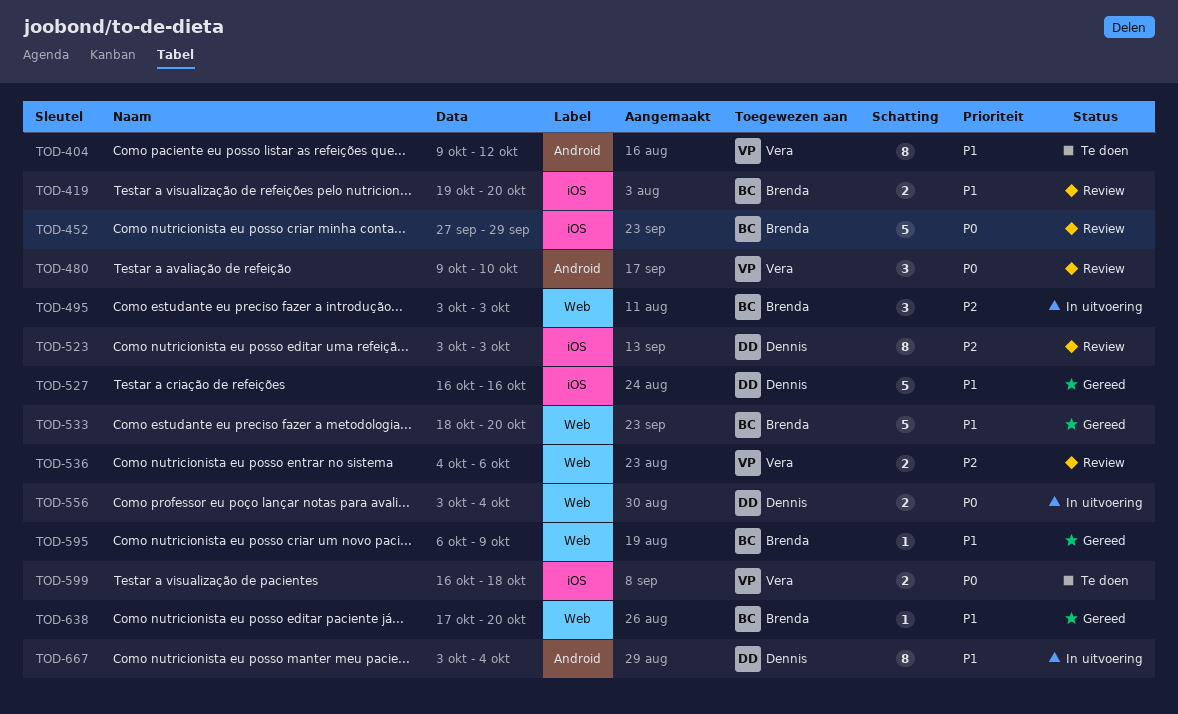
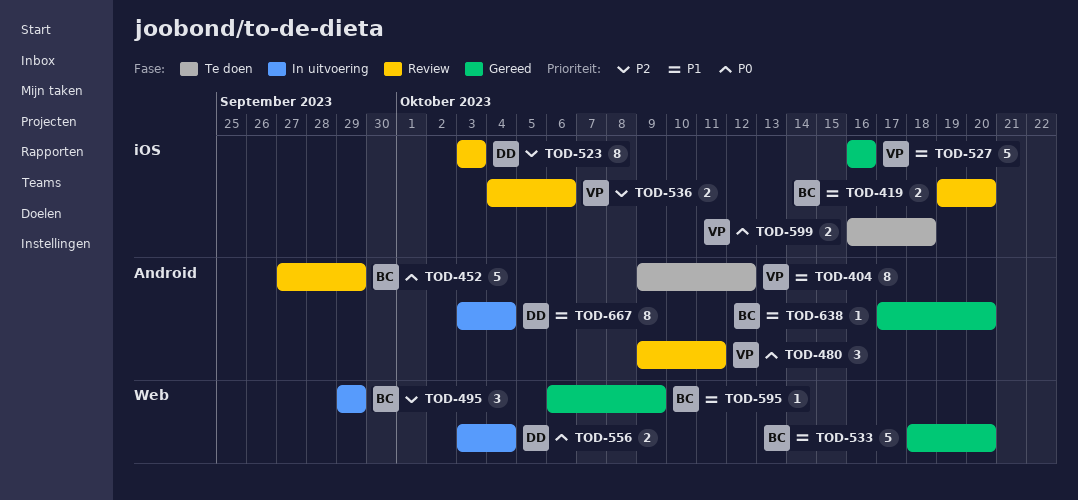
TOD-452, label: iOS -> Android
TOD-480, due: Oct 10 -> Oct 11
TOD-495, start: Oct 3 -> Sep 29
TOD-495, due: Oct 3 -> Sep 29
TOD-527, owner: Dennis -> Vera
TOD-536, label: Web -> iOS
TOD-638, label: Web -> Android

